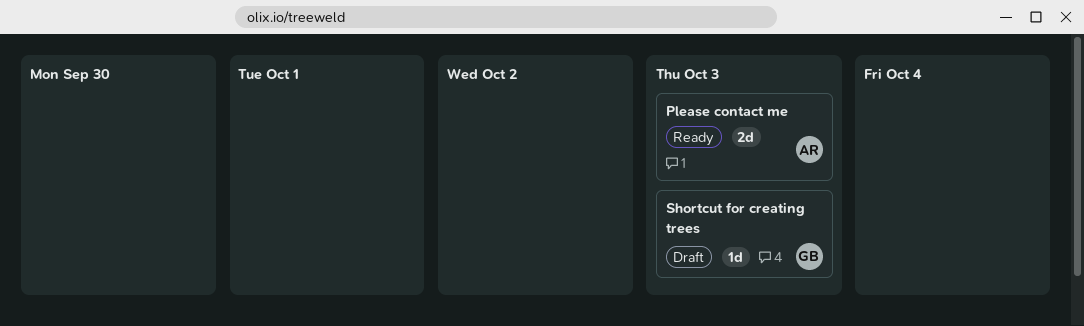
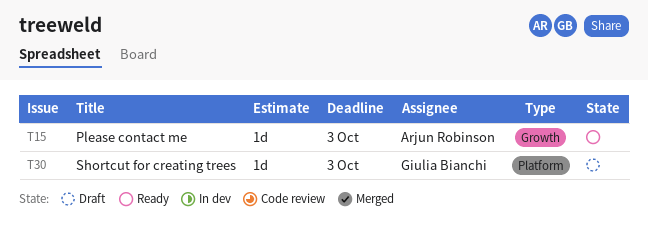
Please contact me, estimate: 2d -> 1d

